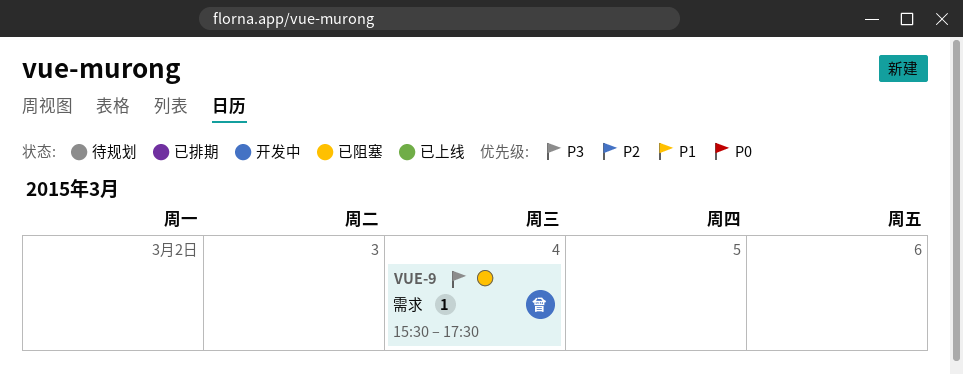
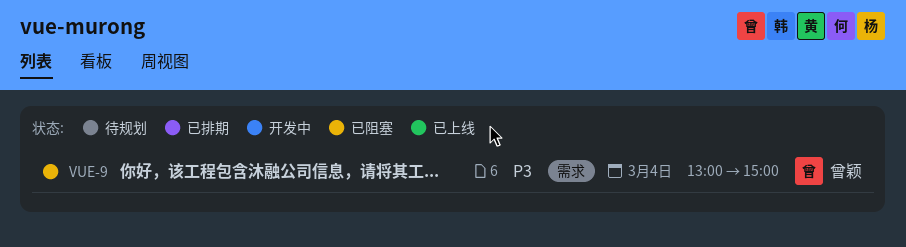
VUE-9, begins: 15:30 -> 13:00
VUE-9, ends: 17:30 -> 15:00

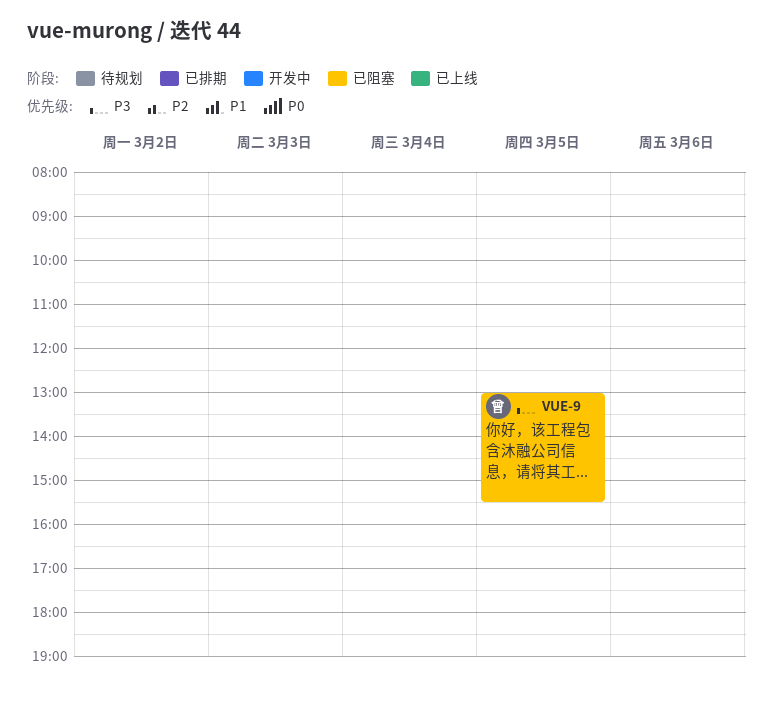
VUE-9, day: Mar 4 -> Mar 5
VUE-9, ends: 15:00 -> 15:30

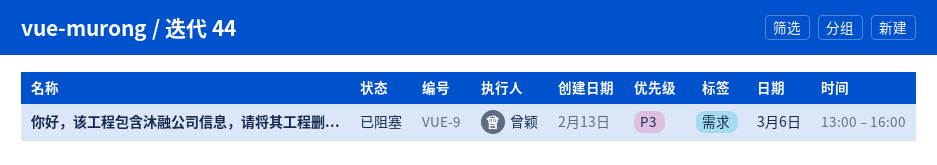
VUE-9, day: Mar 5 -> Mar 6
VUE-9, ends: 15:30 -> 16:00

